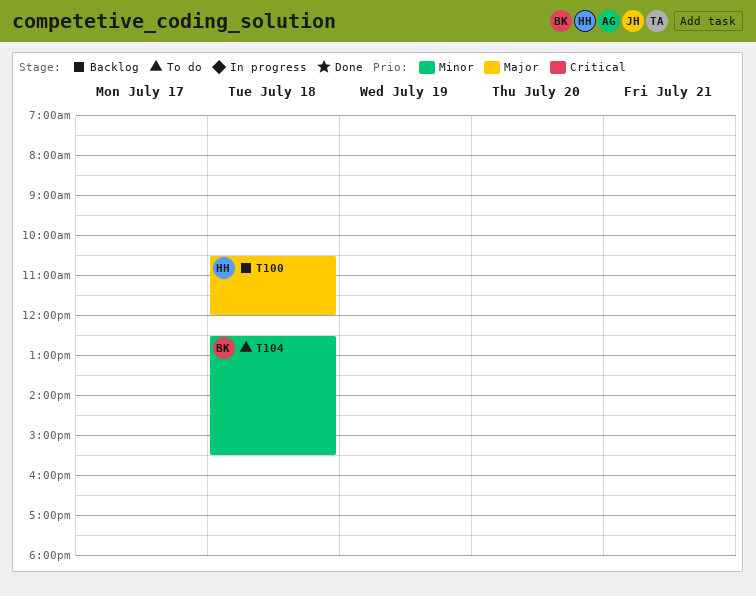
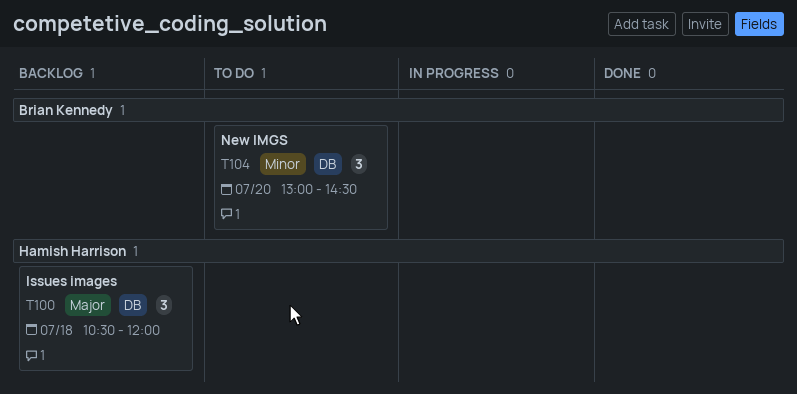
T104, day: Jul 18 -> Jul 20
T104, begins: 12:30 -> 13:00
T104, ends: 15:30 -> 14:30

